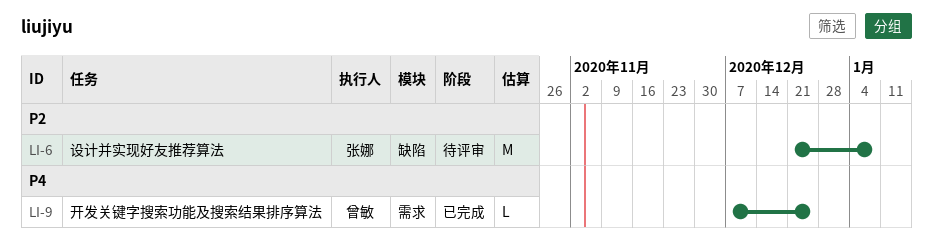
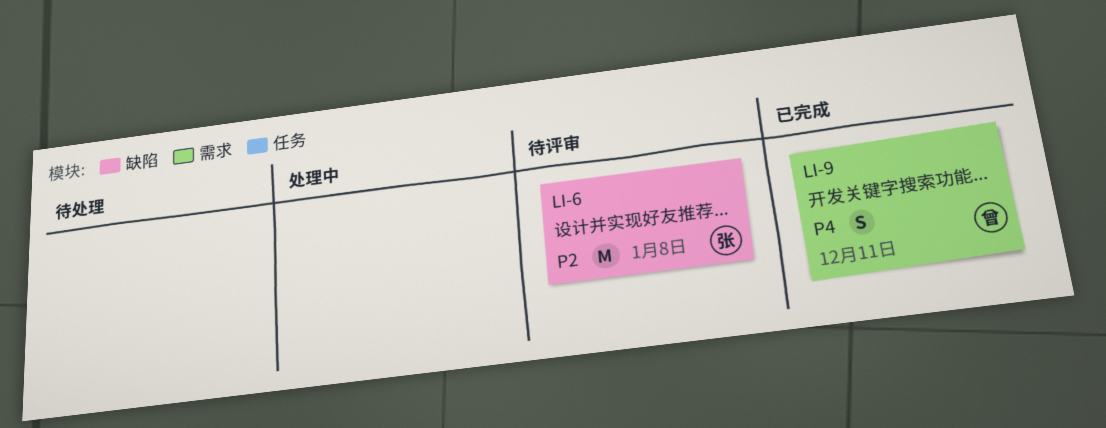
LI-9, estimate: L -> S
LI-9, due: Dec 25 -> Dec 11

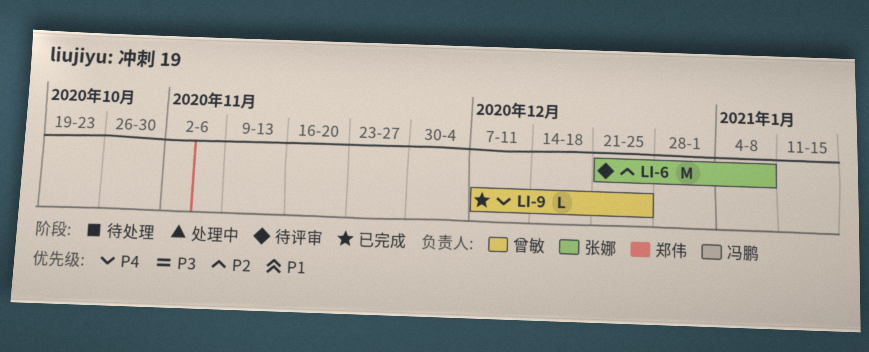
LI-9, estimate: S -> L
LI-9, due: Dec 11 -> Dec 25

